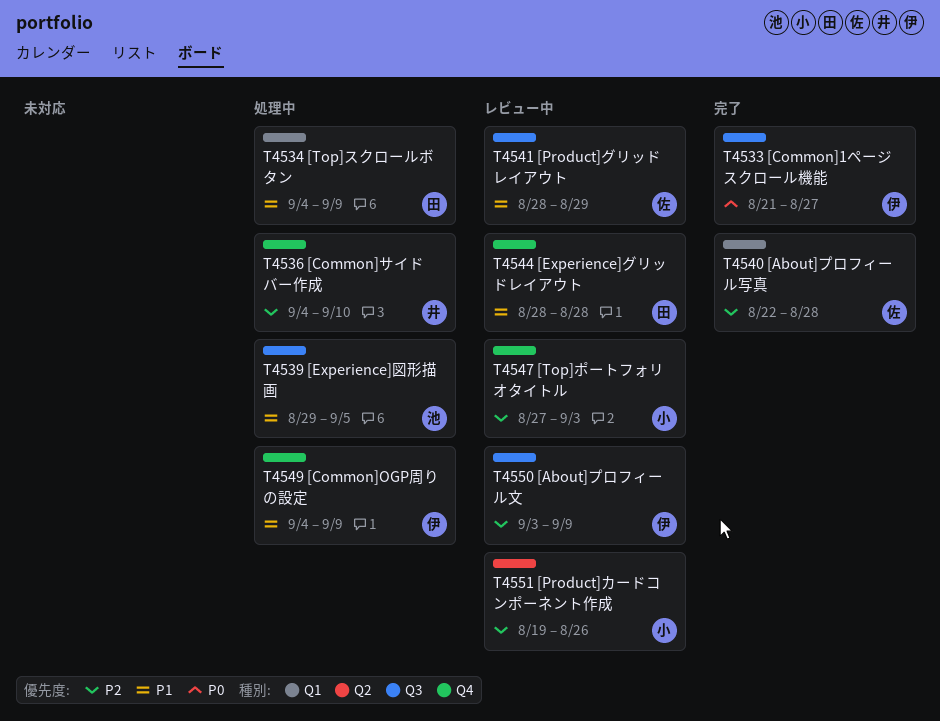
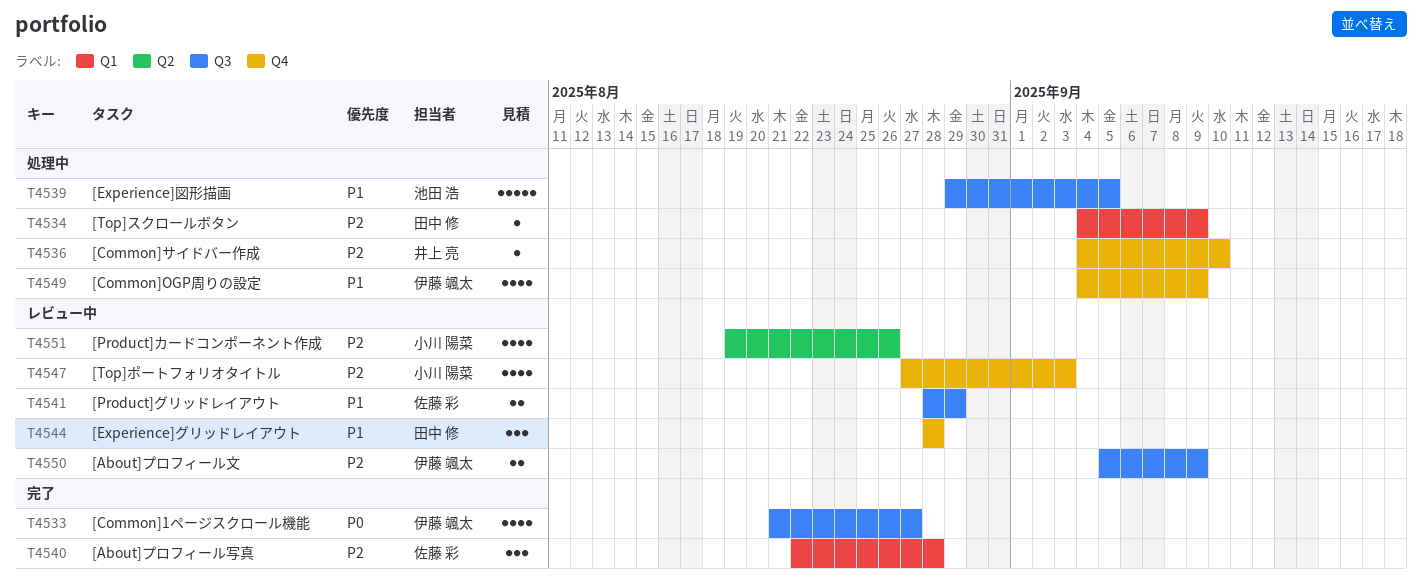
T4534, priority: P1 -> P2
T4550, start: Sep 3 -> Sep 5

